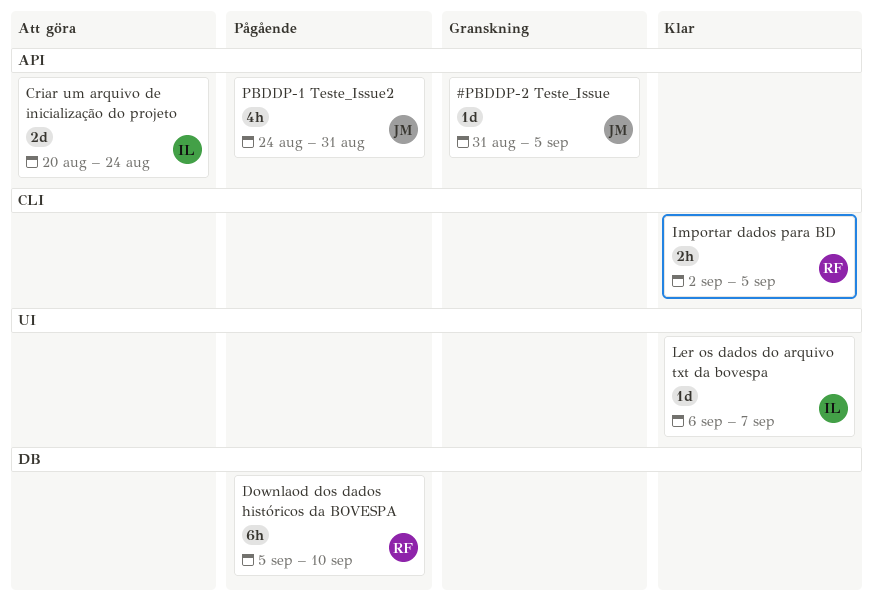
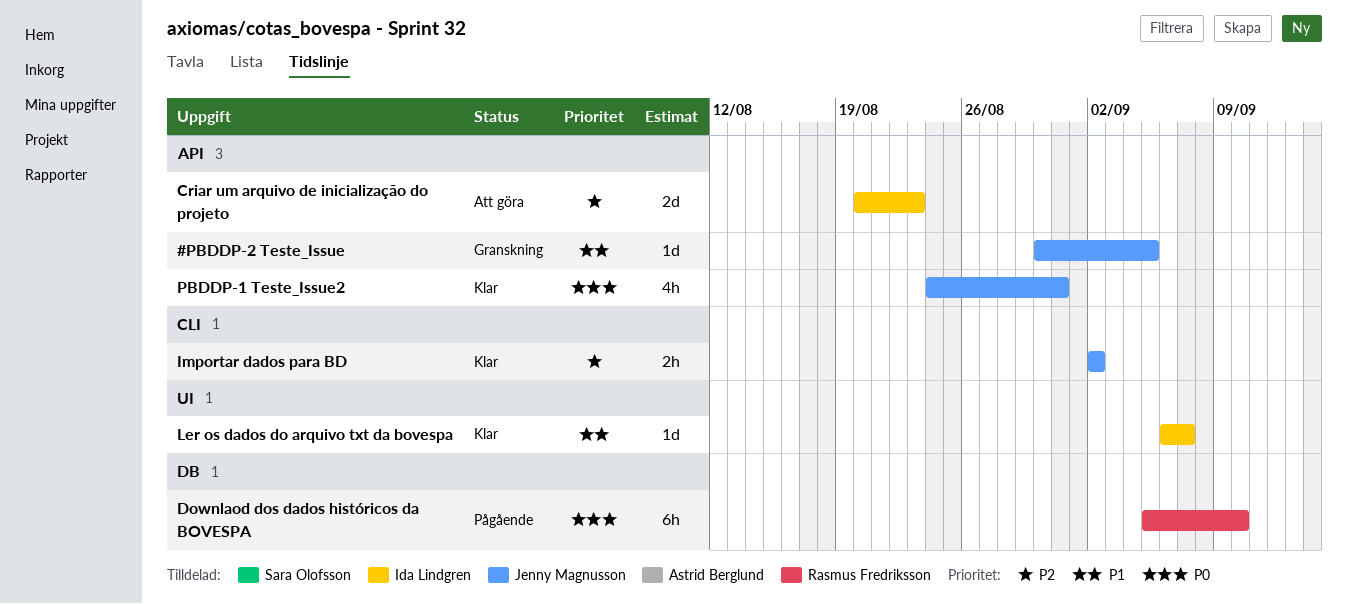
#PBDDP-2 Teste_Issue, start: Aug 31 -> Aug 30
Criar um arquivo de inicialização do projeto, due: Aug 24 -> Aug 23
Importar dados para BD, owner: Rasmus Fredriksson -> Jenny Magnusson
Importar dados para BD, due: Sep 5 -> Sep 2
PBDDP-1 Teste_Issue2, status: Pågående -> Klar

